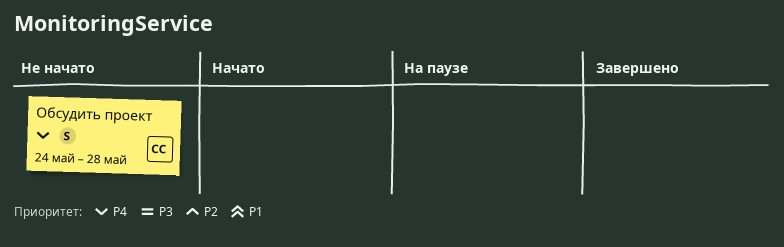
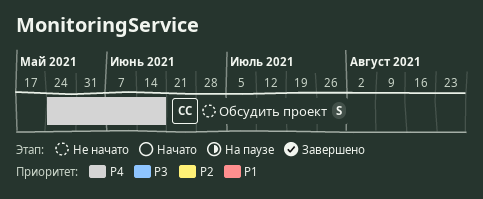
Обсудить проект, due: May 28 -> Jun 18

